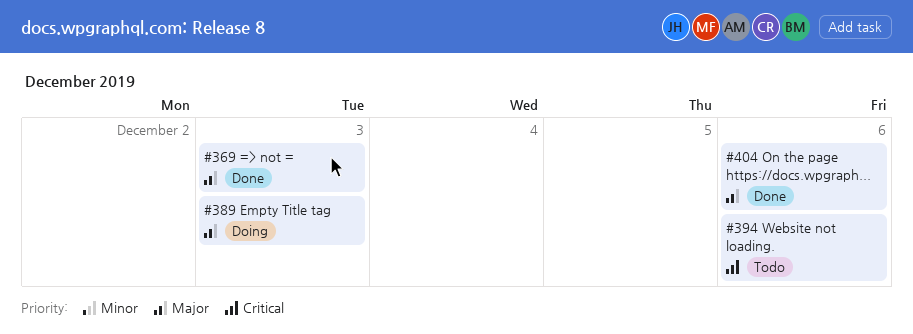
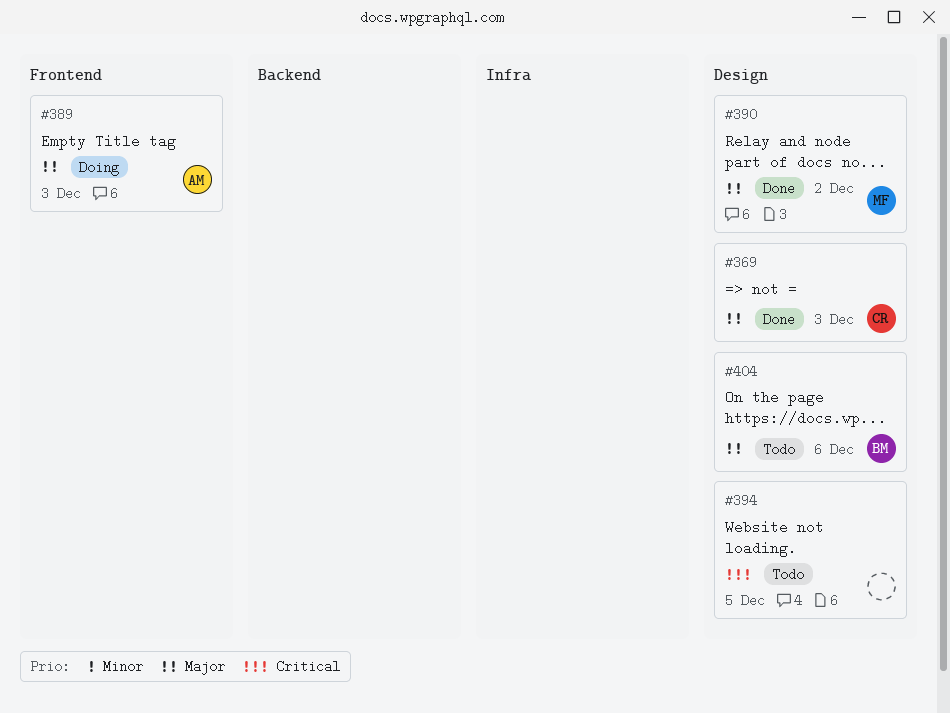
#390: none -> present
#394, due: Dec 6 -> Dec 5
#404, status: Done -> Todo

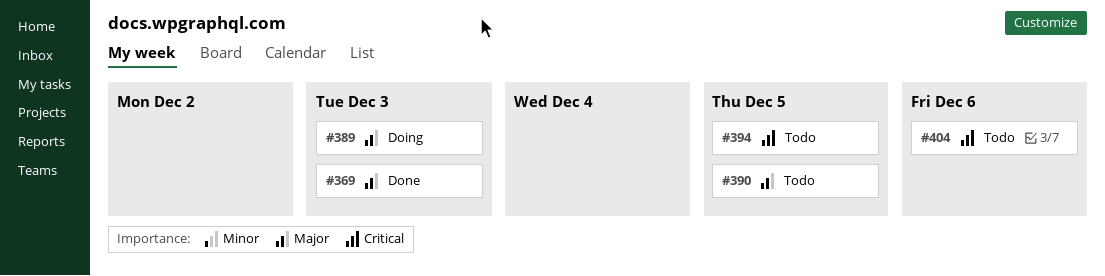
#390, status: Done -> Todo
#390, due: Dec 2 -> Dec 5
#404, priority: Major -> Critical

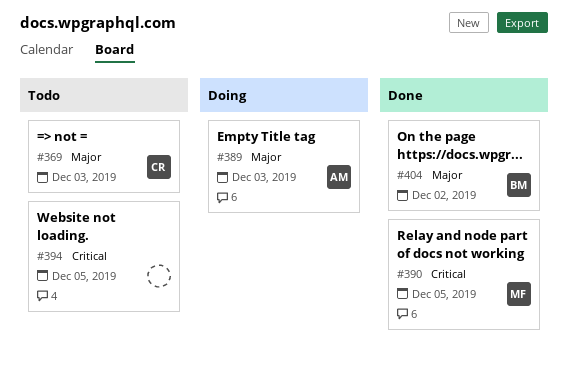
#369, status: Done -> Todo
#390, status: Todo -> Done
#390, priority: Major -> Critical
#404, status: Todo -> Done
#404, priority: Critical -> Major
#404, due: Dec 6 -> Dec 2

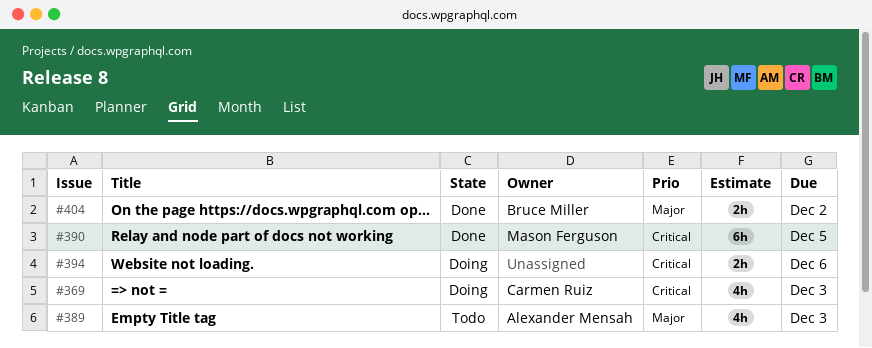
#369, status: Todo -> Doing
#369, priority: Major -> Critical
#389, status: Doing -> Todo
#394, status: Todo -> Doing
#394, due: Dec 5 -> Dec 6

